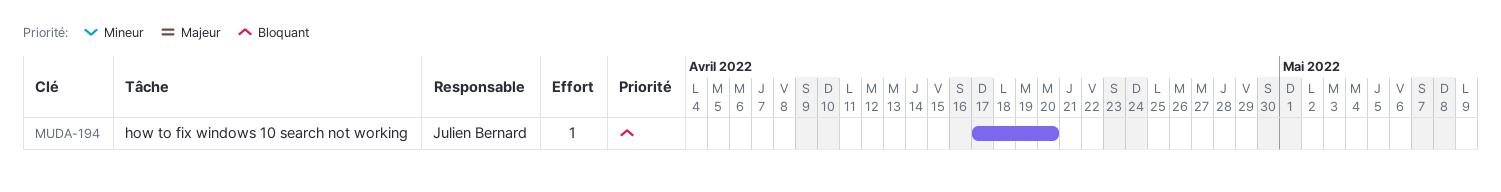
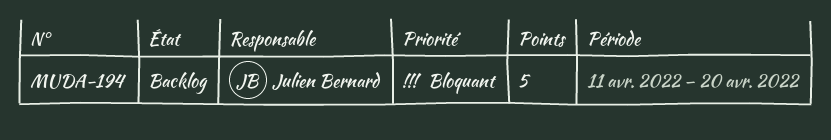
MUDA-194, estimate: 1 -> 5
MUDA-194, start: Apr 17 -> Apr 11

